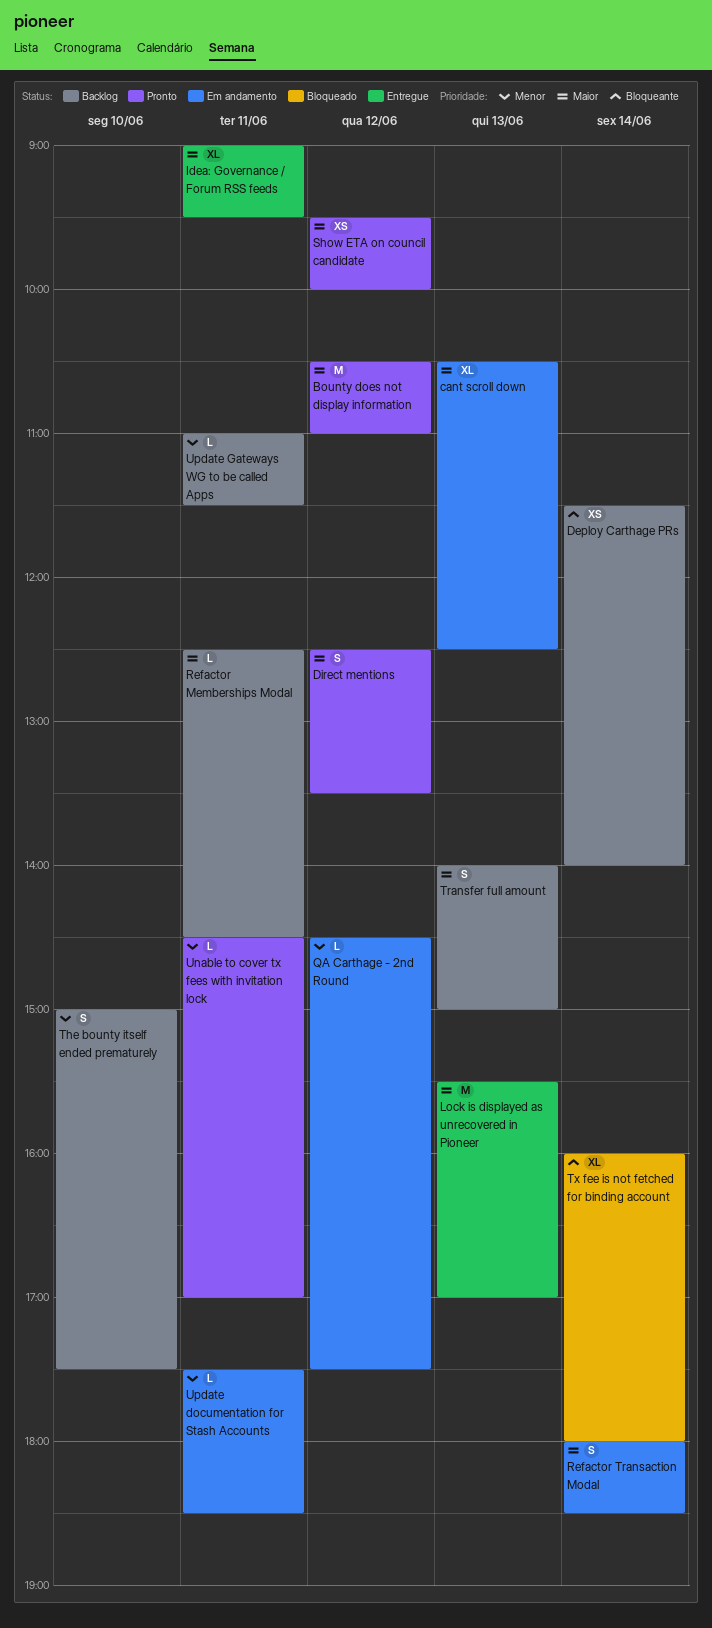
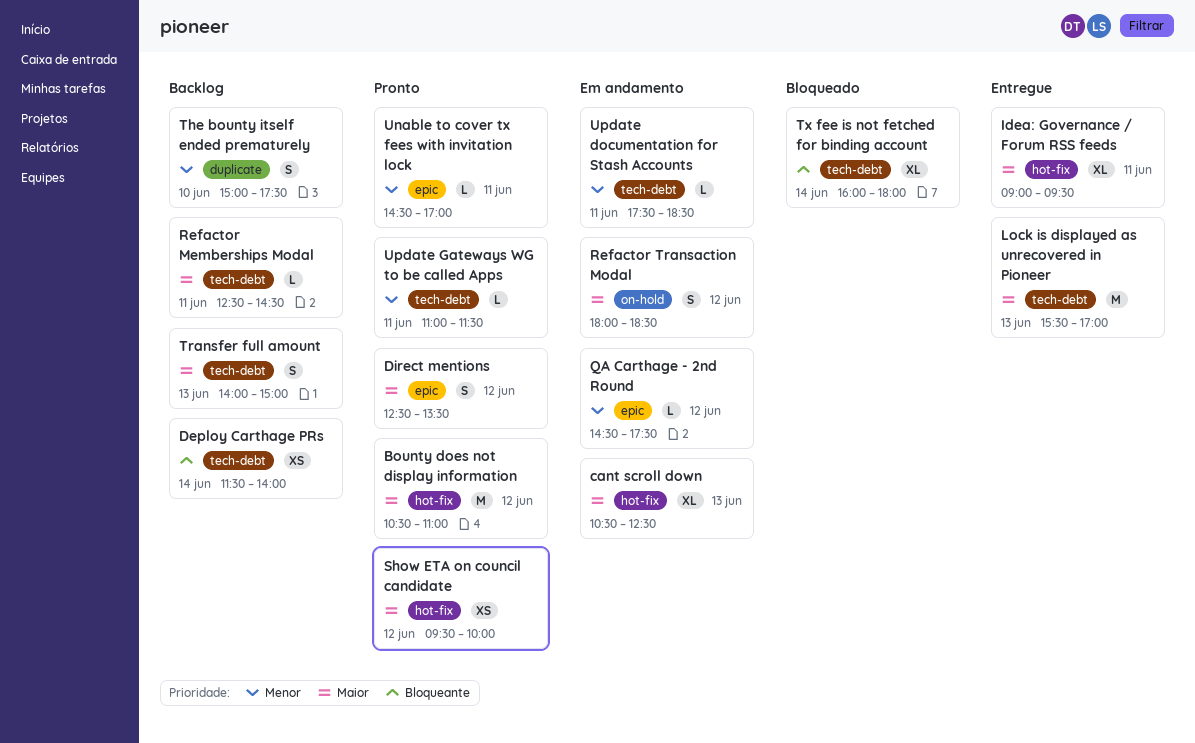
Refactor Transaction Modal, day: Jun 14 -> Jun 12
Update Gateways WG to be called Apps, status: Backlog -> Pronto

